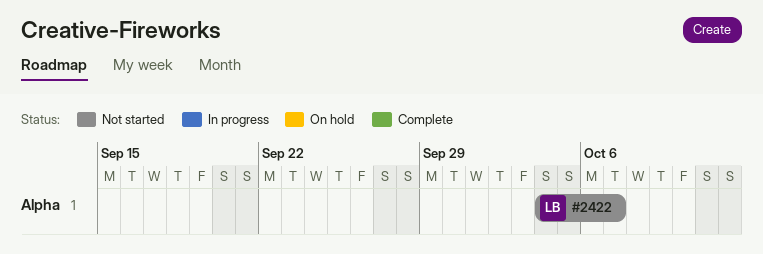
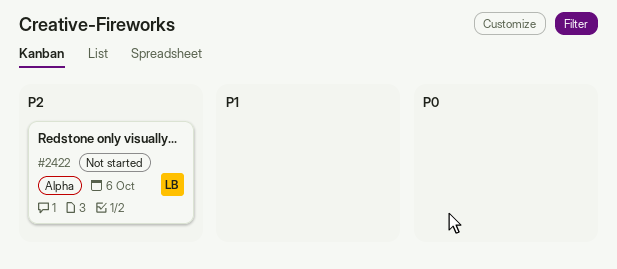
#2422, due: Oct 7 -> Oct 6

